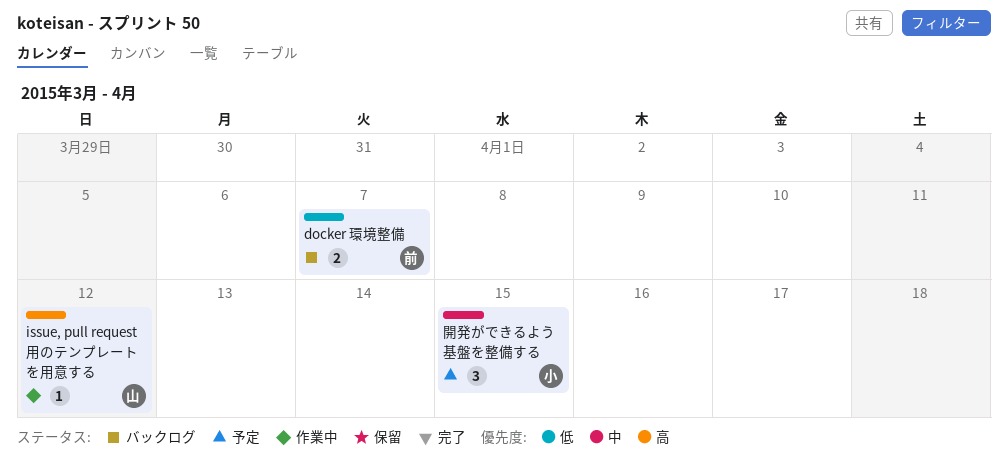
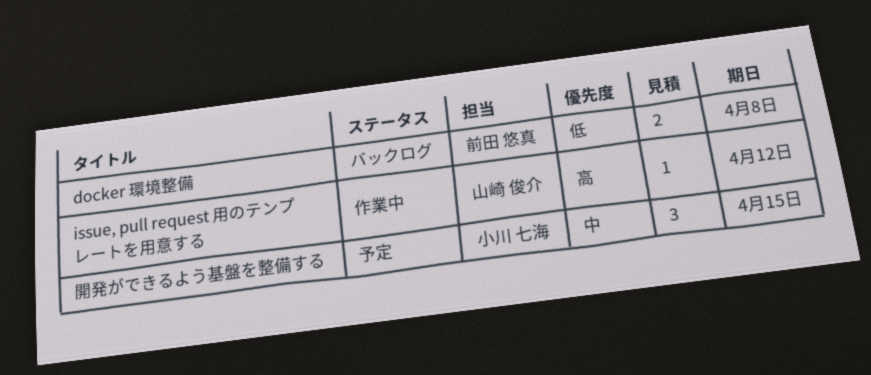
docker 環境整備, due: Apr 7 -> Apr 8

